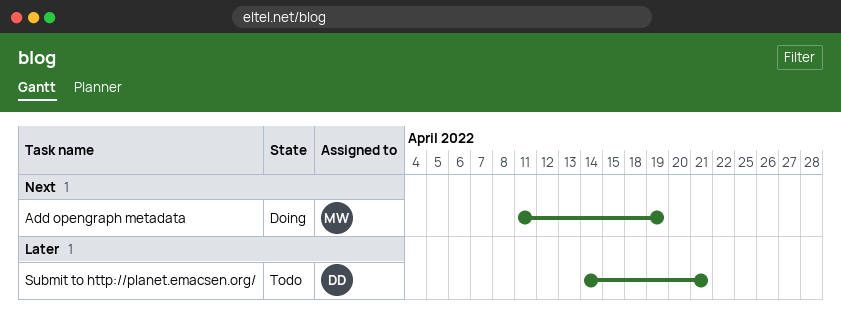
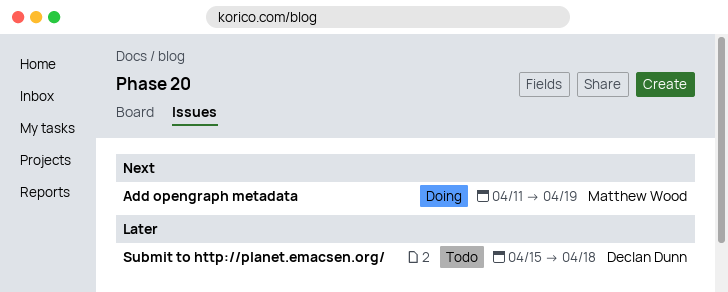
Submit to http://planet.emacsen.org/, start: Apr 14 -> Apr 15
Submit to http://planet.emacsen.org/, due: Apr 21 -> Apr 18

